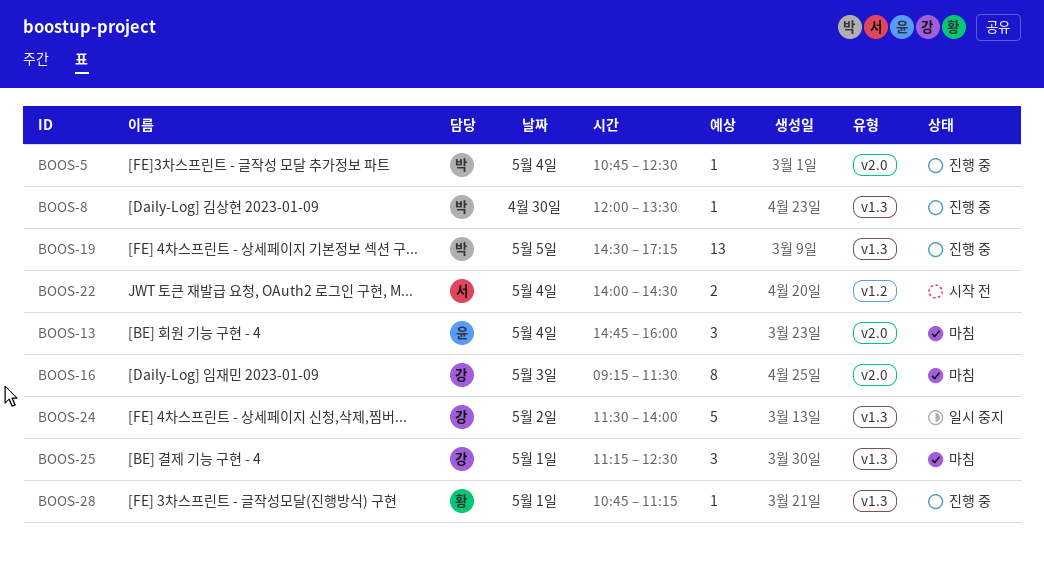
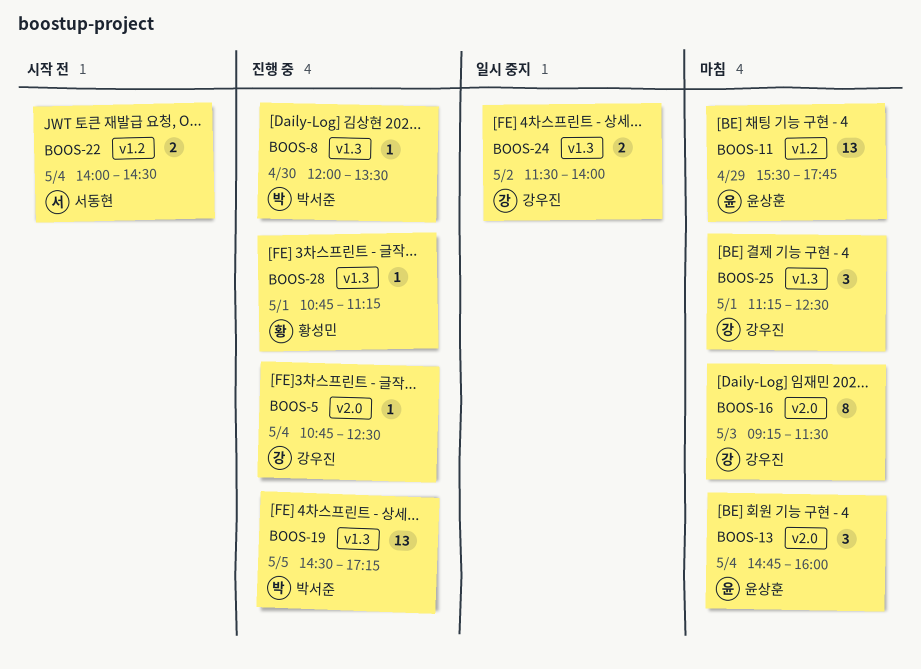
BOOS-5, owner: 박서준 -> 강우진
BOOS-11: none -> present
BOOS-24, estimate: 5 -> 2

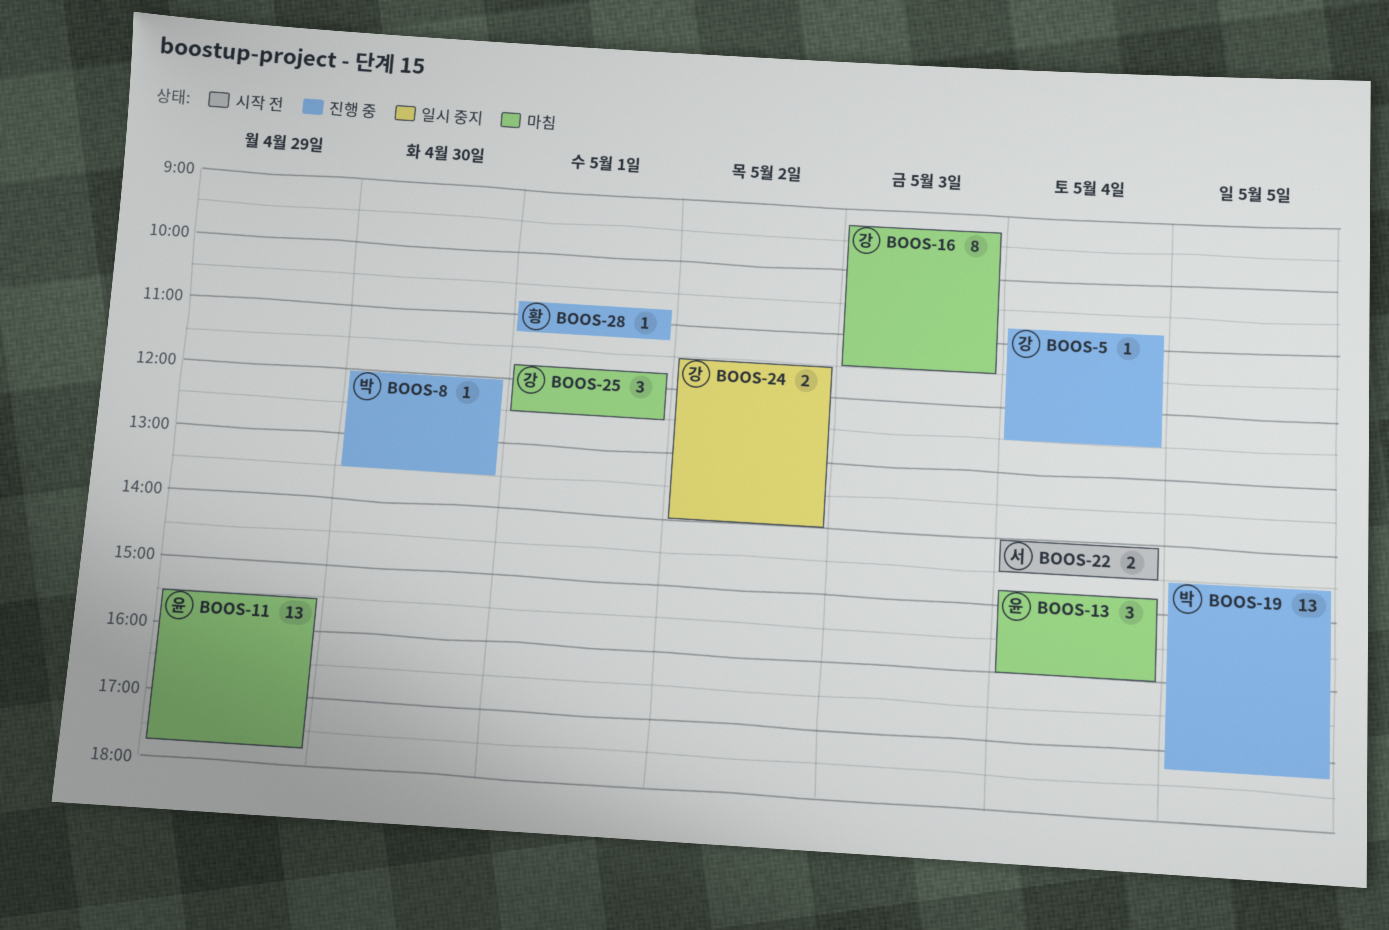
BOOS-25, begins: 11:15 -> 11:45

